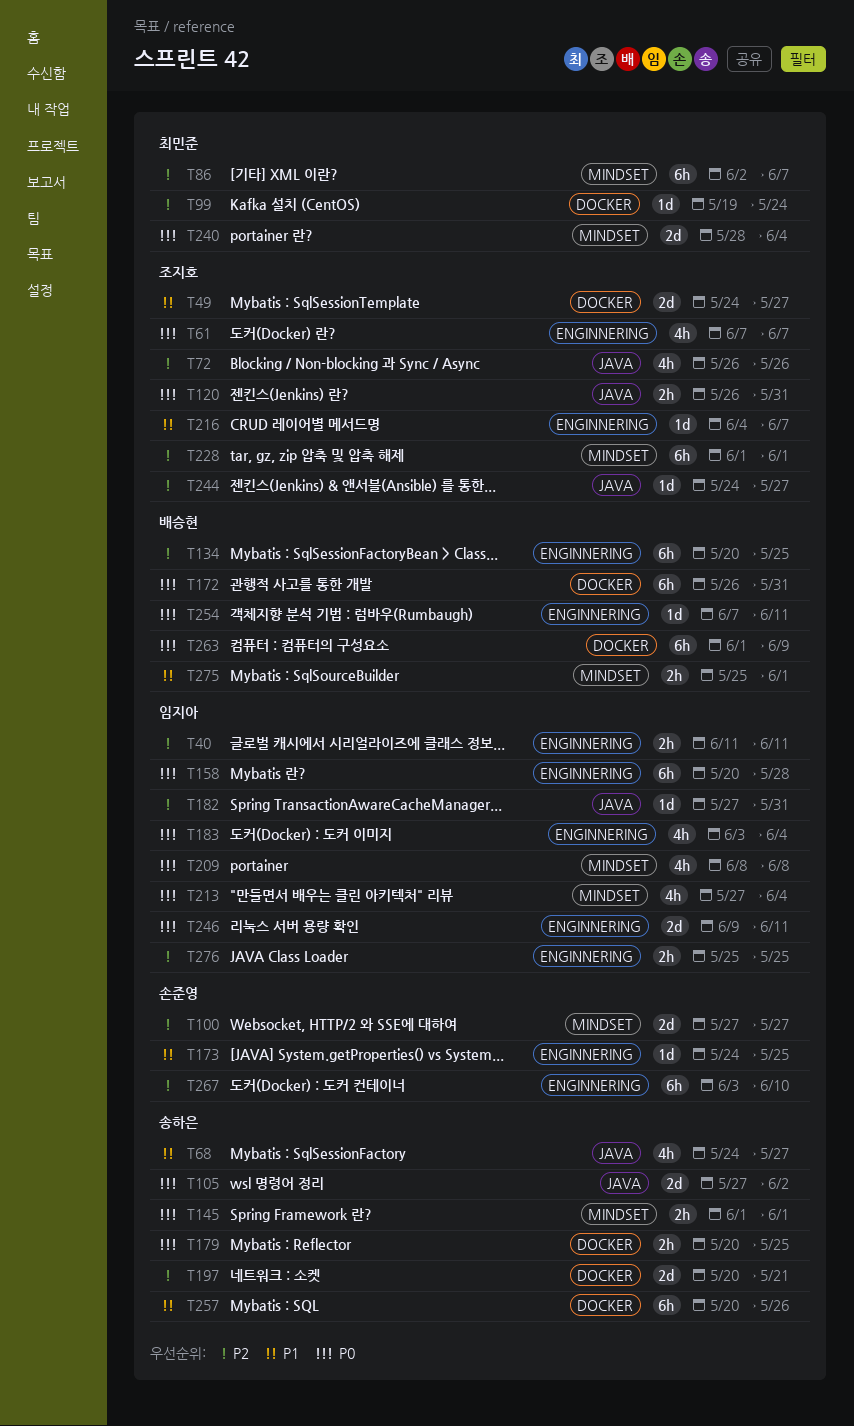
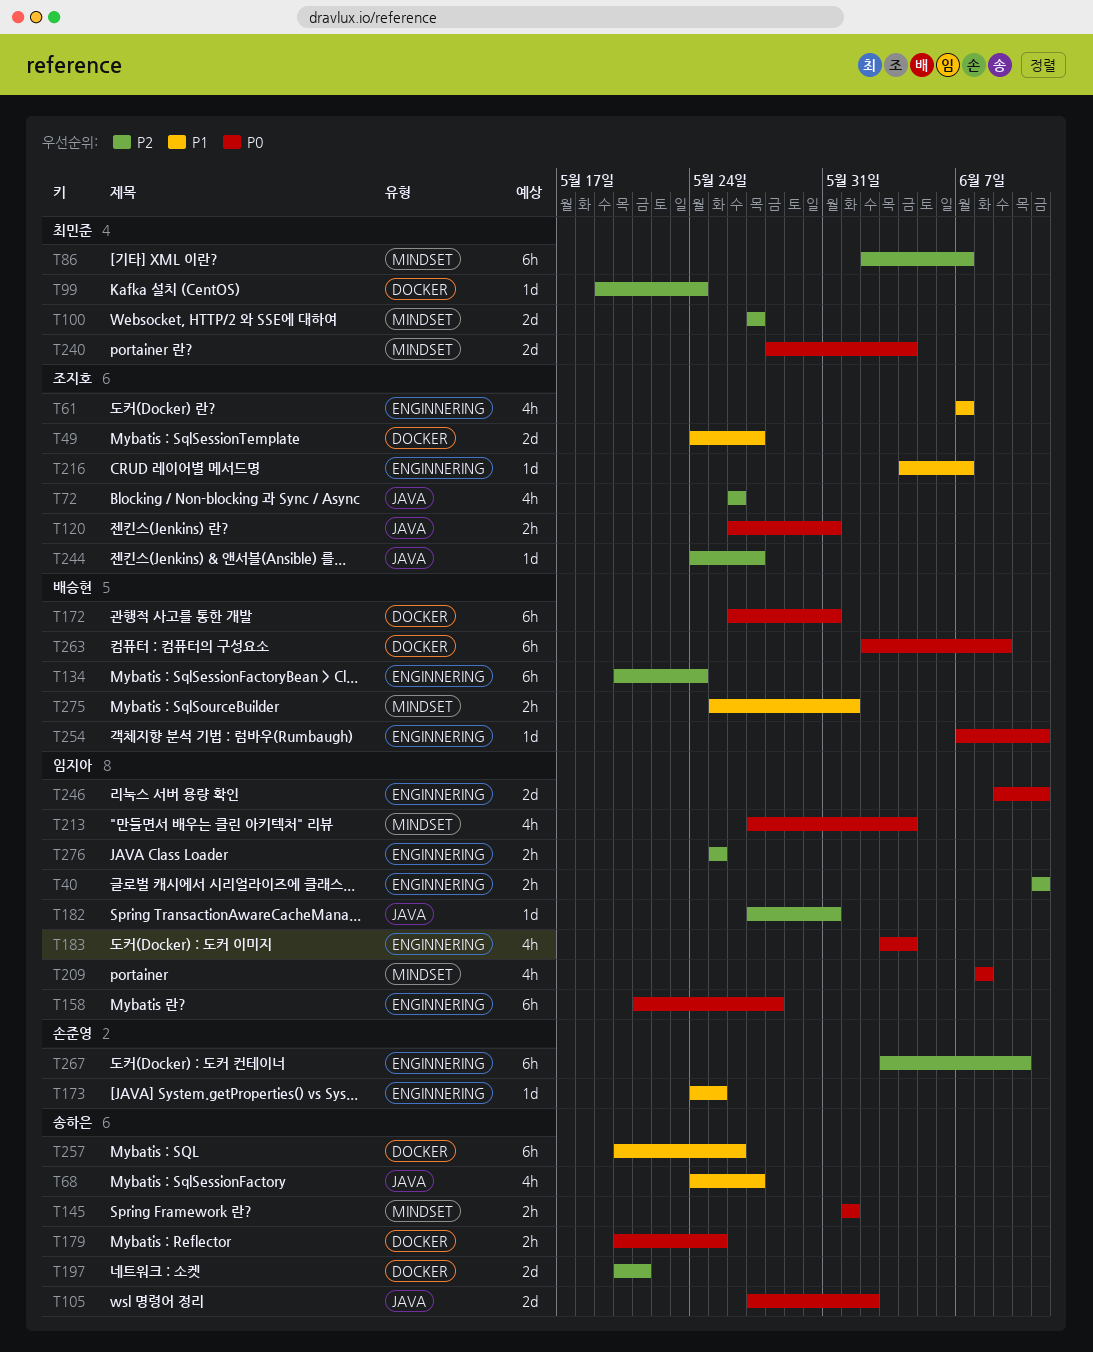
T61, priority: P0 -> P1
T100, owner: 손준영 -> 최민준
T134, due: May 25 -> May 24
T158, start: May 20 -> May 21
T228: present -> none
T263, start: Jun 1 -> Jun 2

